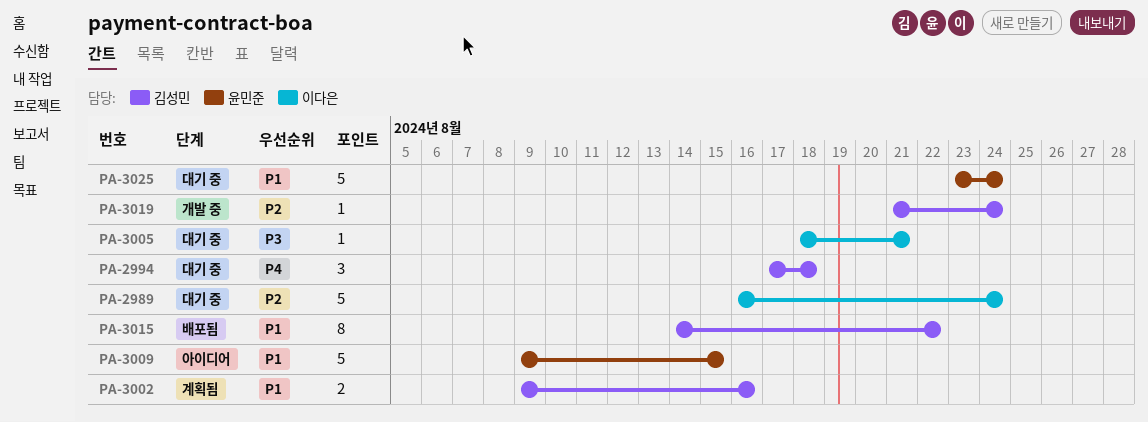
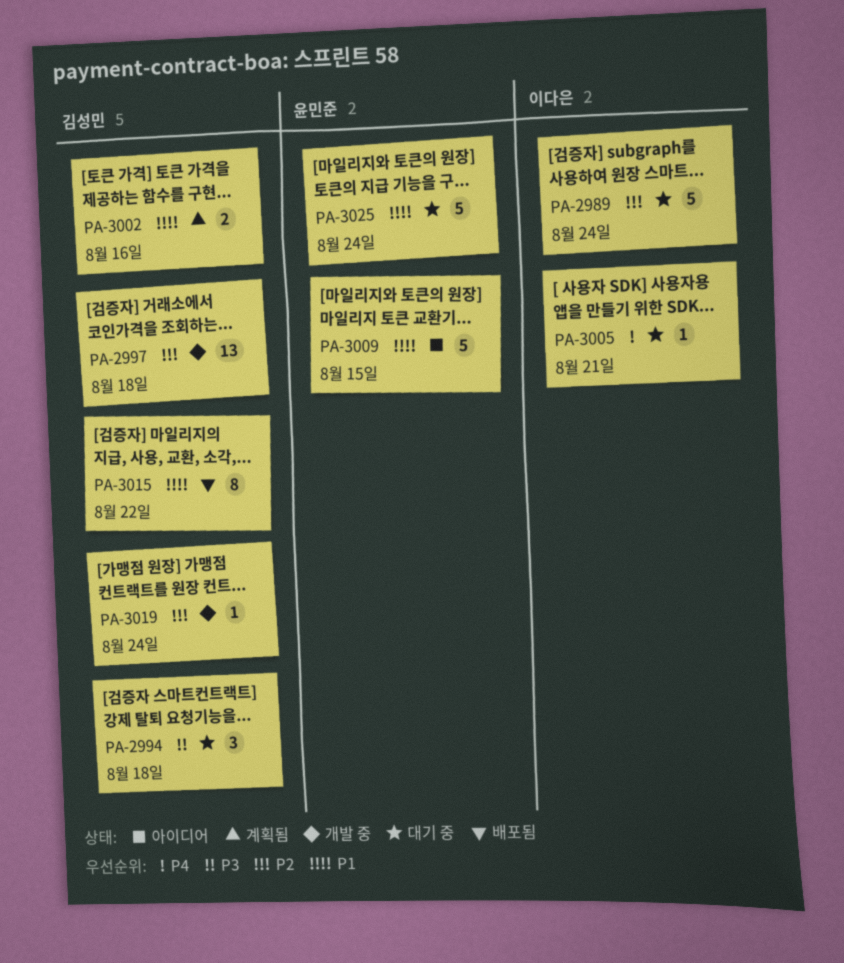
PA-2994, priority: P4 -> P3
PA-2997: none -> present
PA-3005, priority: P3 -> P4

